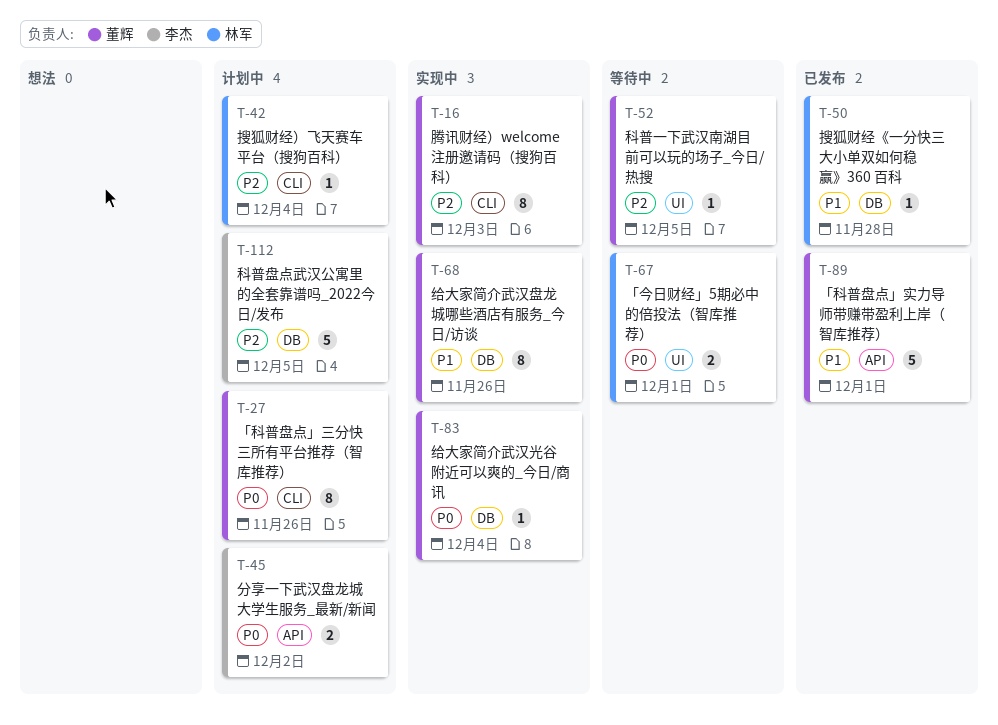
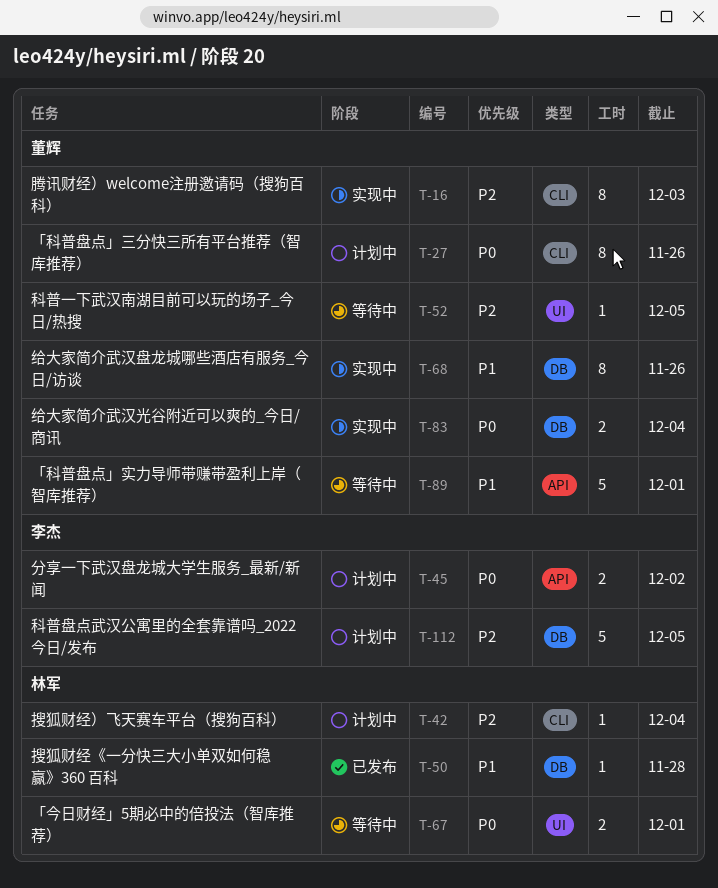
T-83, estimate: 1 -> 2
T-89, status: 已发布 -> 等待中

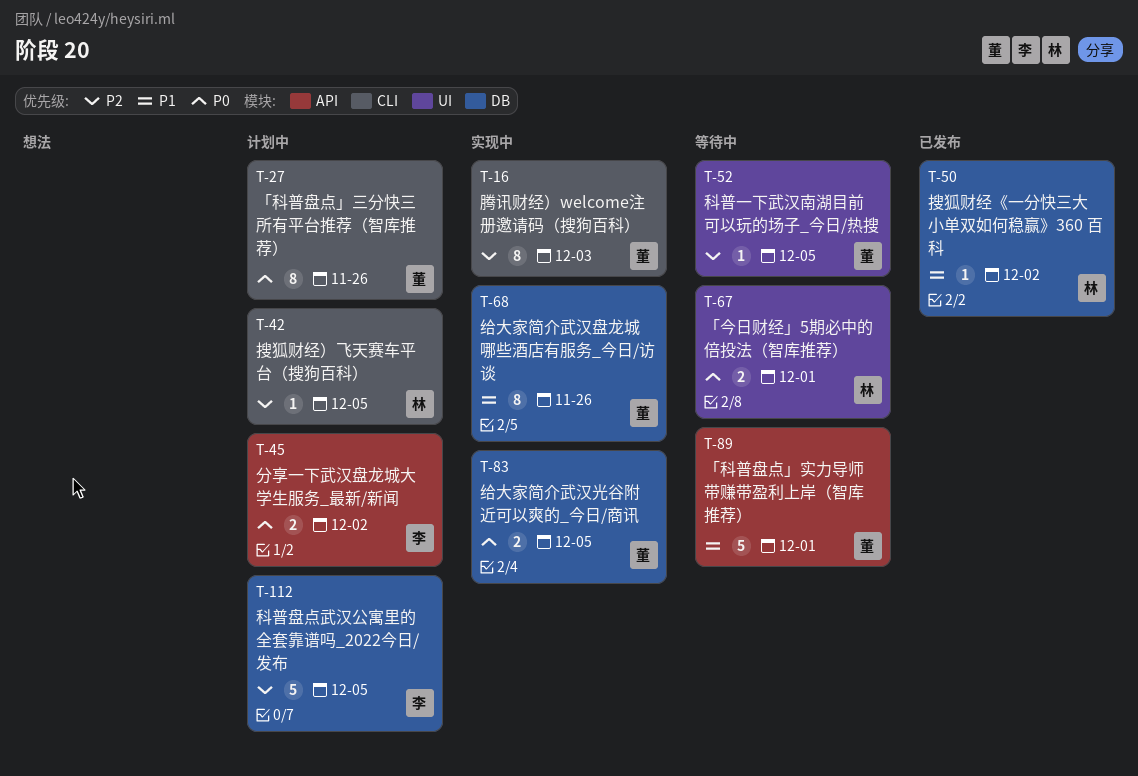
T-42, due: Dec 4 -> Dec 5
T-50, due: Nov 28 -> Dec 2
T-83, due: Dec 4 -> Dec 5

